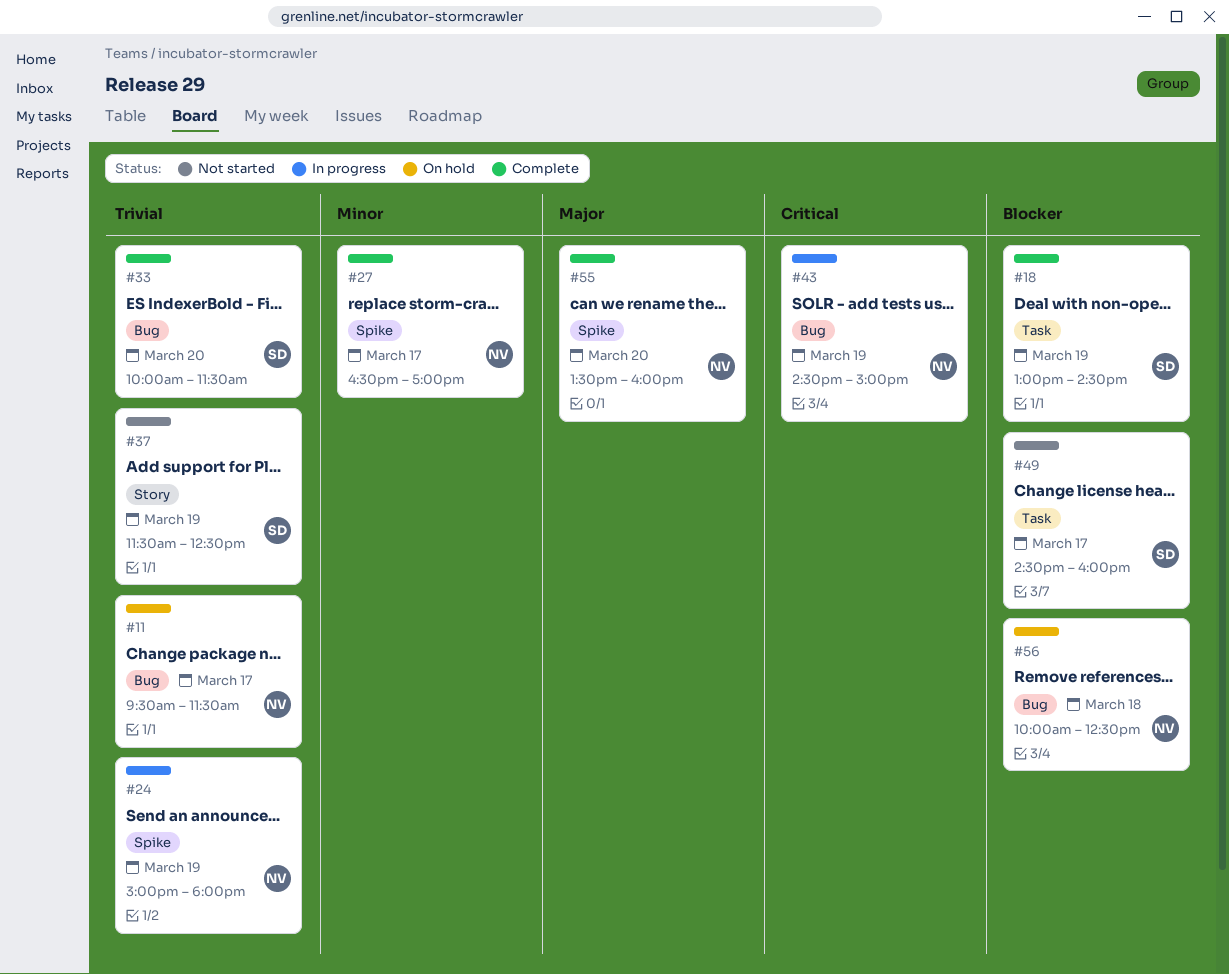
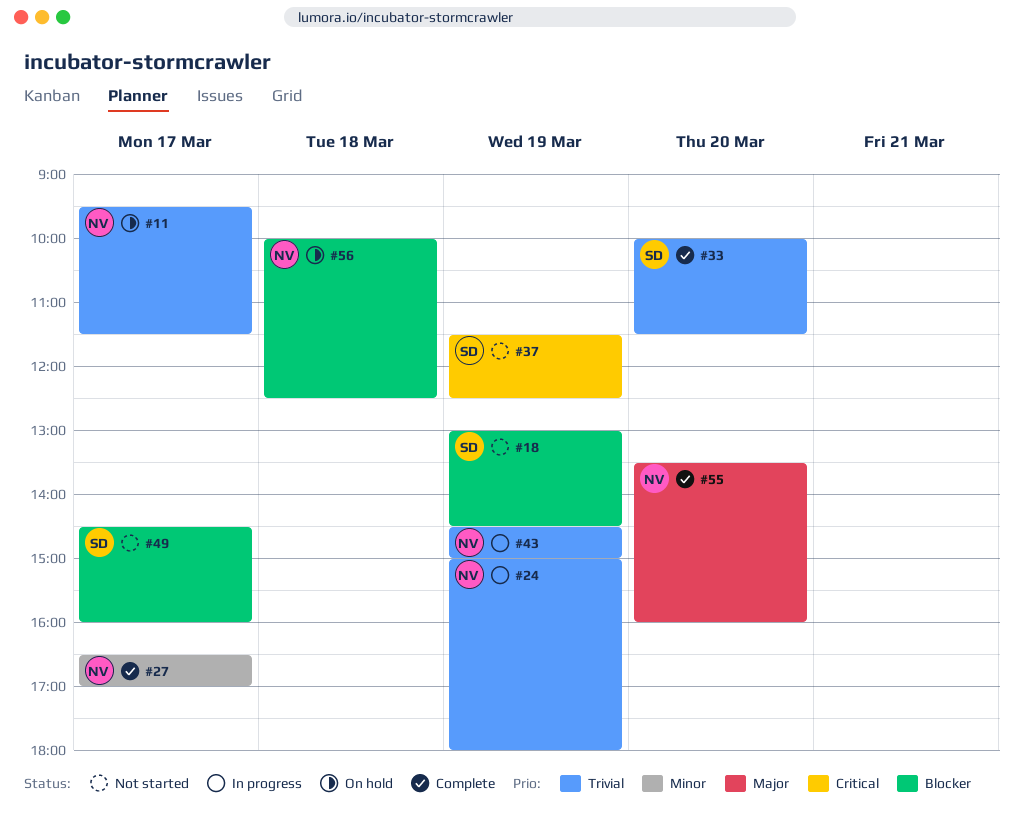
#18, status: Complete -> Not started
#37, priority: Trivial -> Critical
#43, priority: Critical -> Trivial

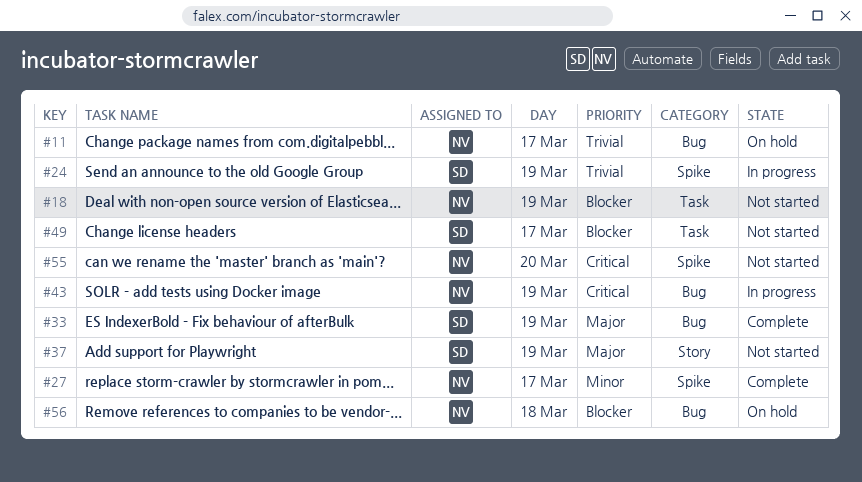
#18, owner: SD -> NV
#24, owner: NV -> SD
#33, priority: Trivial -> Major
#33, day: Mar 20 -> Mar 19
#37, priority: Critical -> Major
#43, priority: Trivial -> Critical
#55, status: Complete -> Not started
#55, priority: Major -> Critical

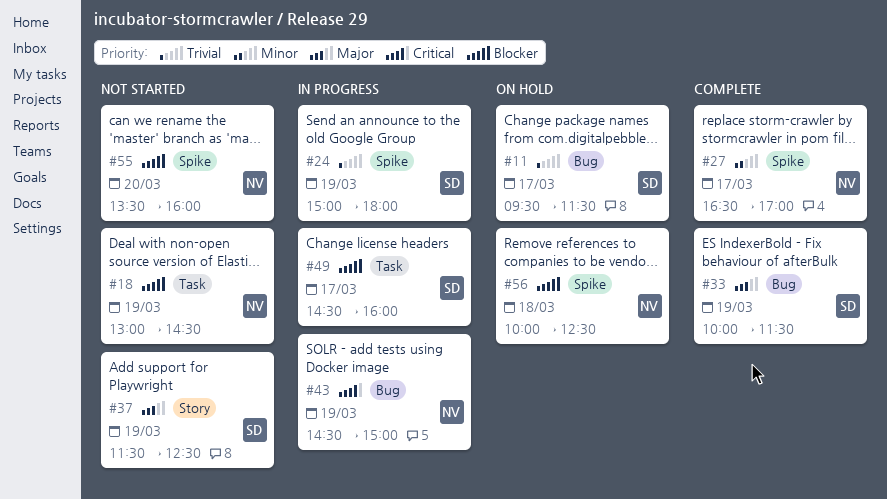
#11, owner: NV -> SD
#49, status: Not started -> In progress
#55, priority: Critical -> Blocker
#56, label: Bug -> Spike

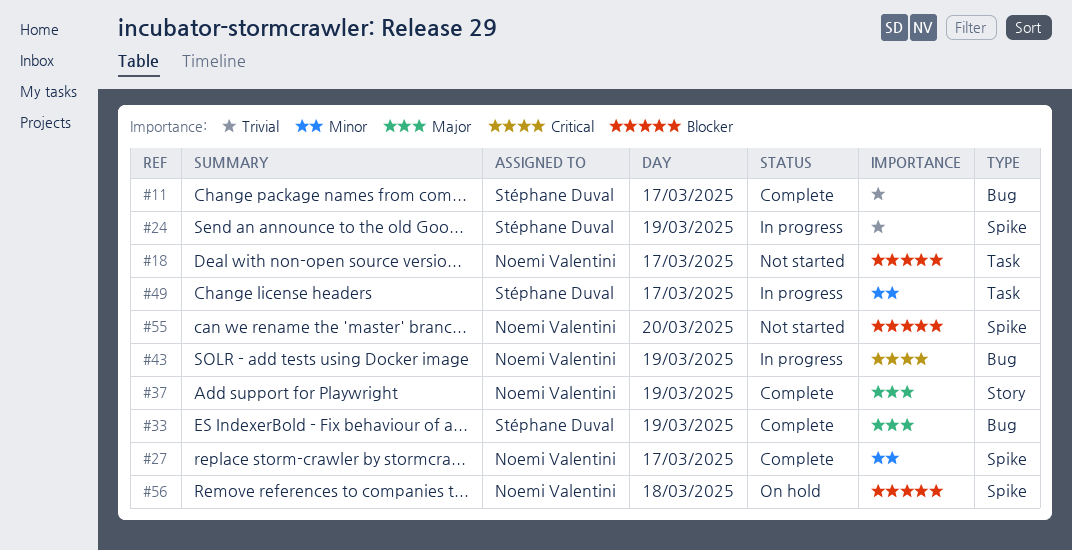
#11, status: On hold -> Complete
#18, day: Mar 19 -> Mar 17
#37, status: Not started -> Complete
#37, owner: Stéphane Duval -> Noemi Valentini
#49, priority: Blocker -> Minor

